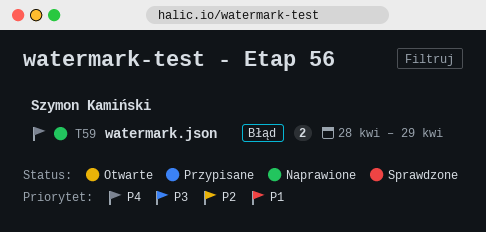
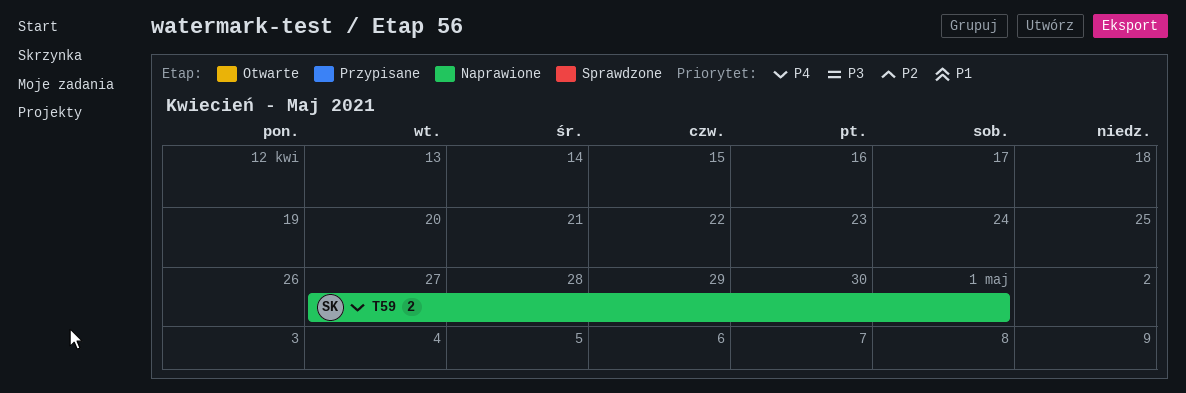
T59, start: Apr 28 -> Apr 27
T59, due: Apr 29 -> May 1

